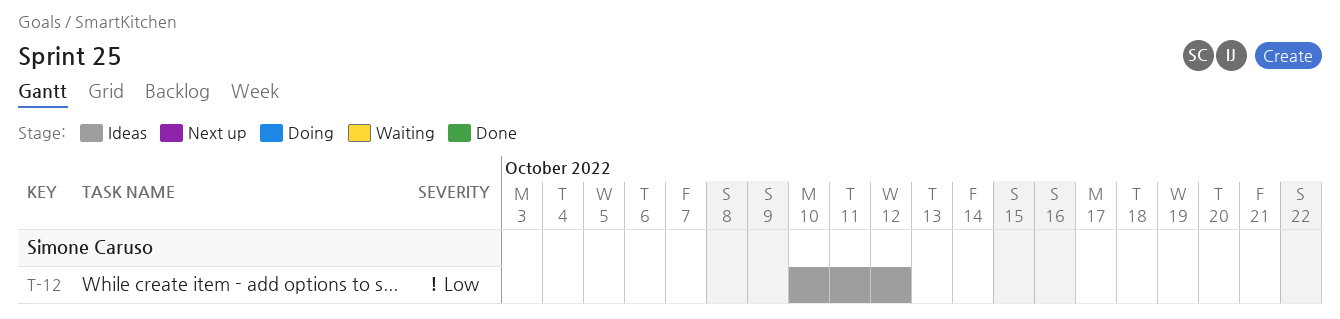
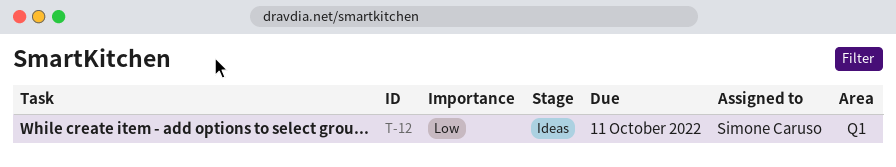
T-12, due: Oct 12 -> Oct 11

